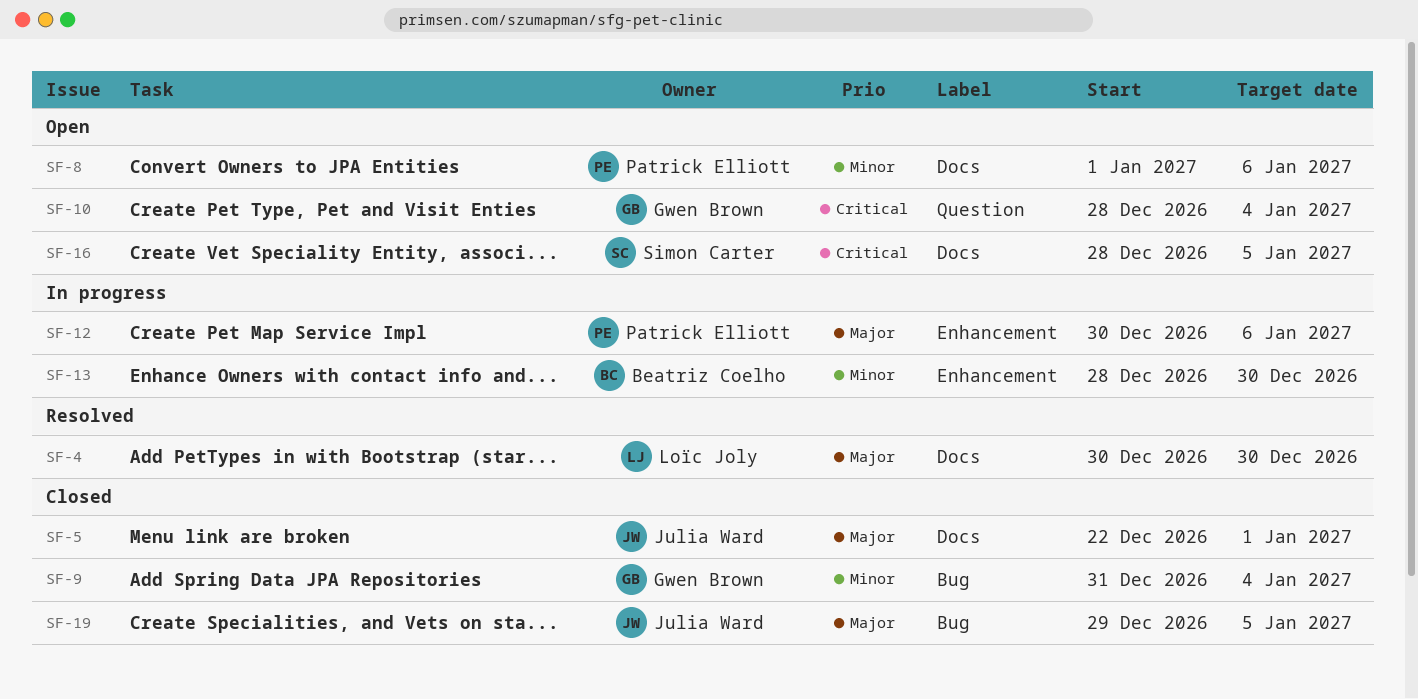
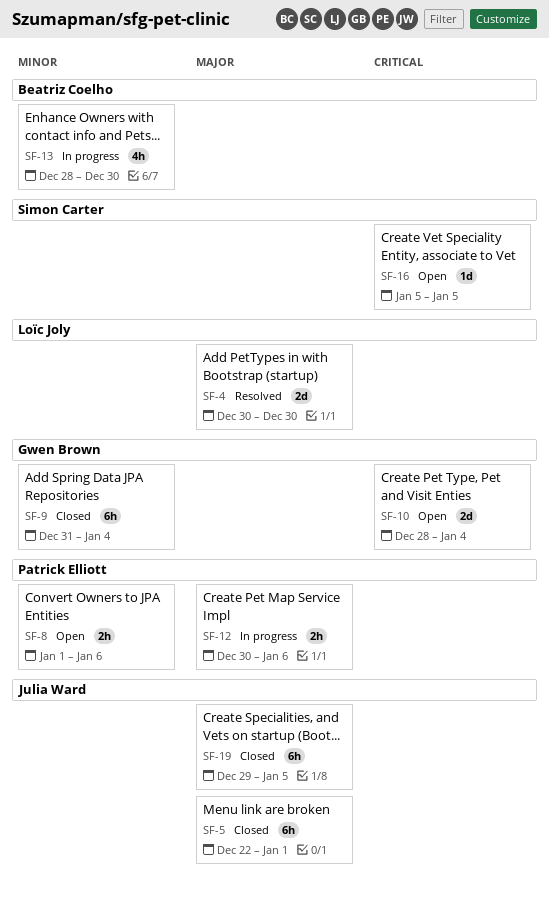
SF-16, start: Dec 28 -> Jan 5

